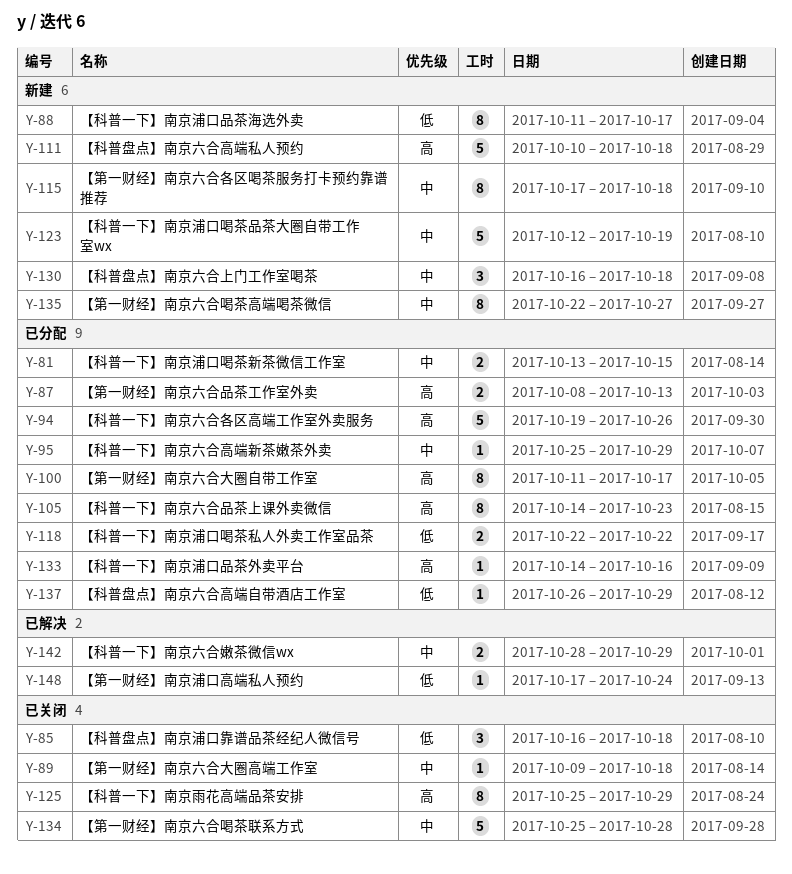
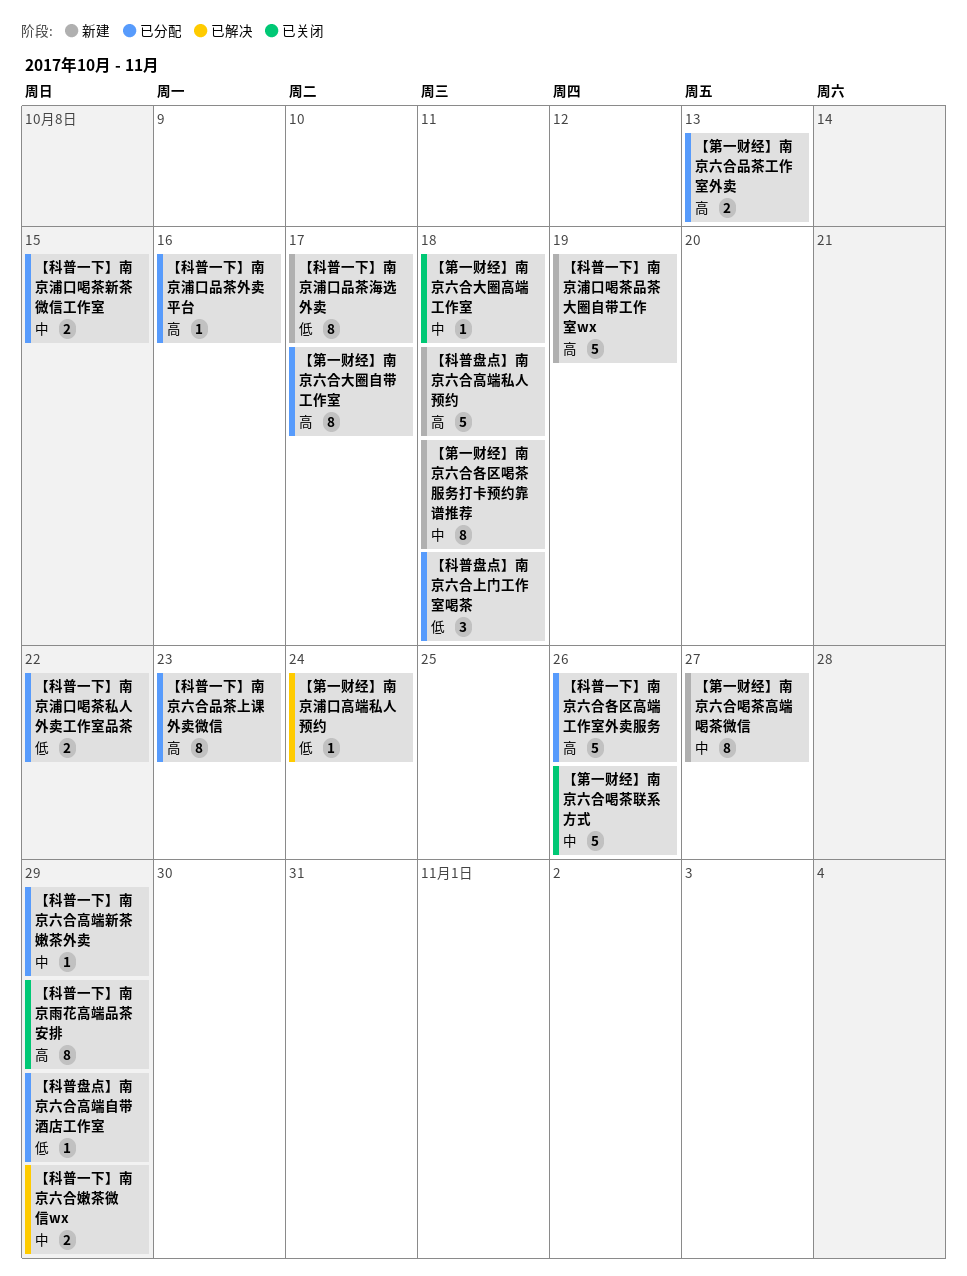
【科普一下】南京浦口喝茶品茶大圈自带工作室wx, priority: 中 -> 高
【科普盘点】南京六合上门工作室喝茶, status: 新建 -> 已分配
【科普盘点】南京六合上门工作室喝茶, priority: 中 -> 低
【科普盘点】南京浦口靠谱品茶经纪人微信号: present -> none
【第一财经】南京六合喝茶联系方式, due: Oct 28 -> Oct 26

